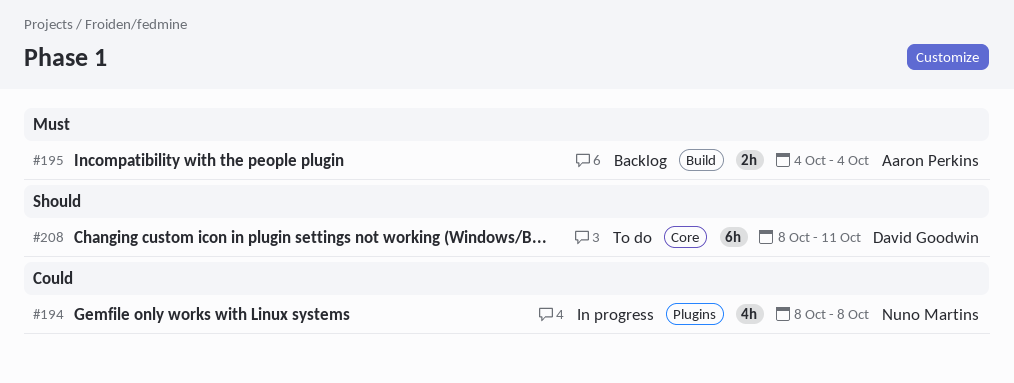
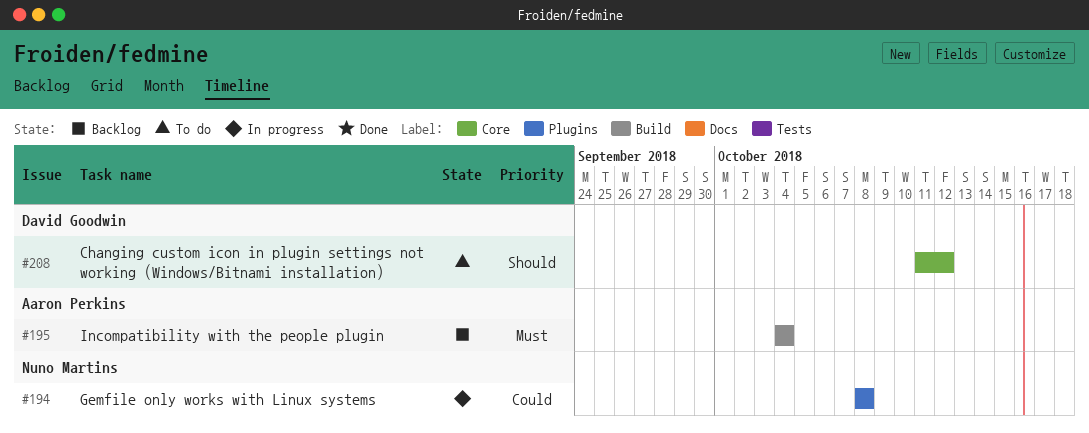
#208, start: Oct 8 -> Oct 11
#208, due: Oct 11 -> Oct 12

